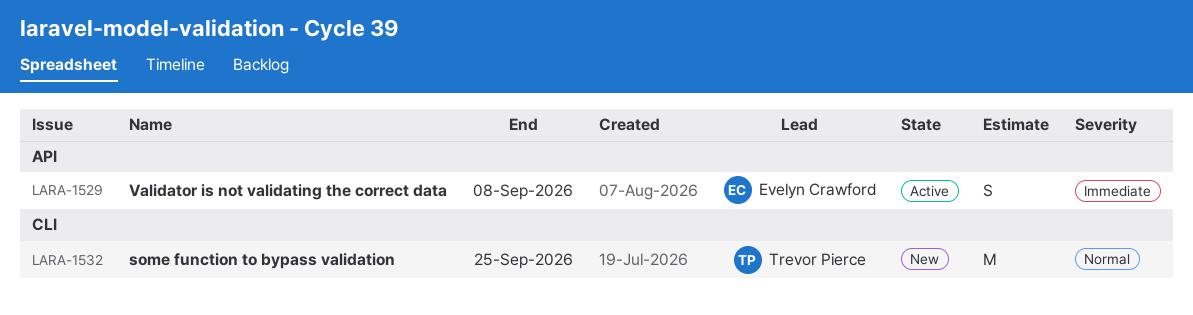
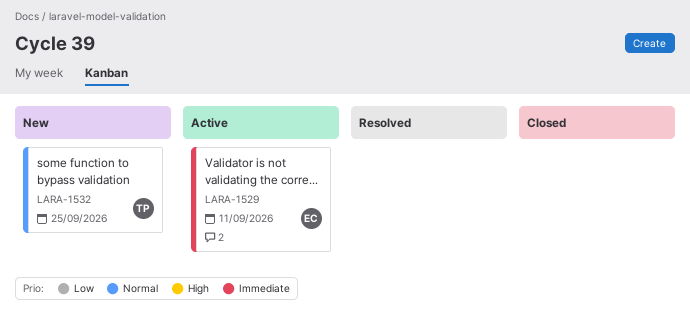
LARA-1529, due: Sep 8 -> Sep 11

